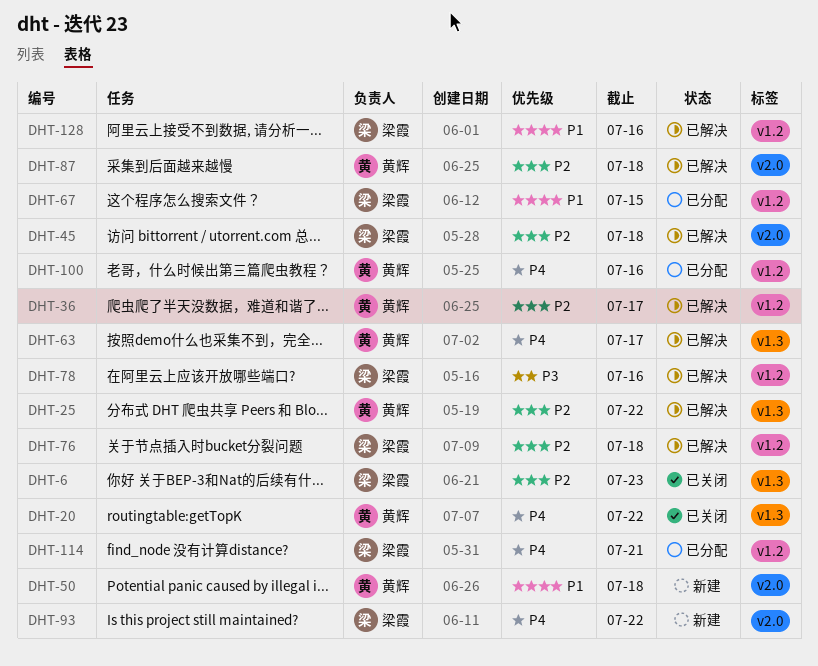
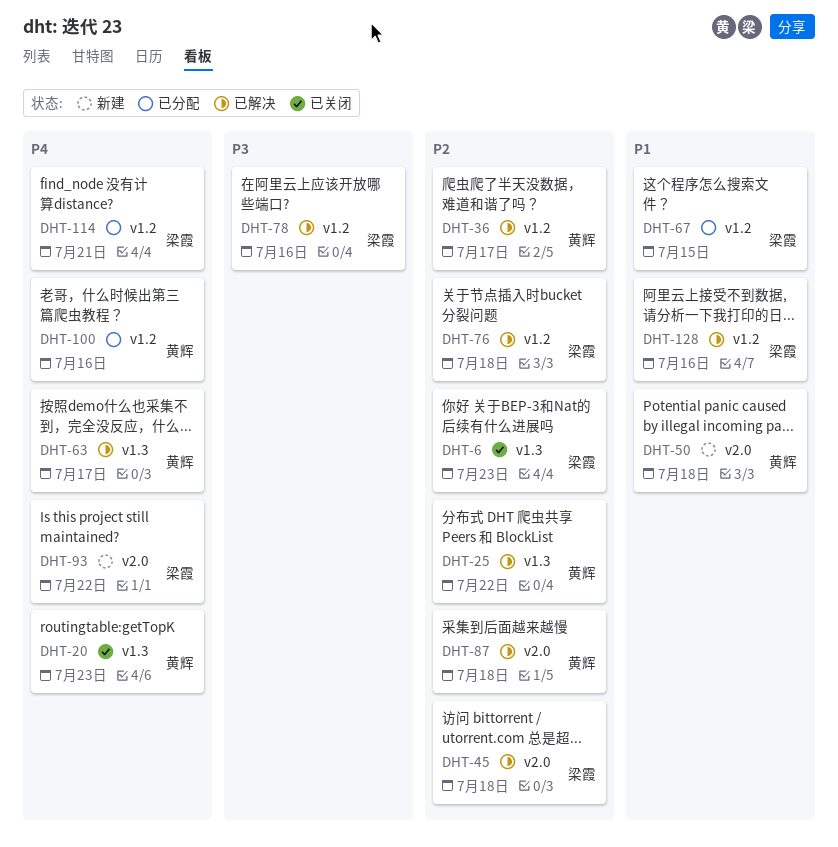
DHT-20, due: Jul 22 -> Jul 23

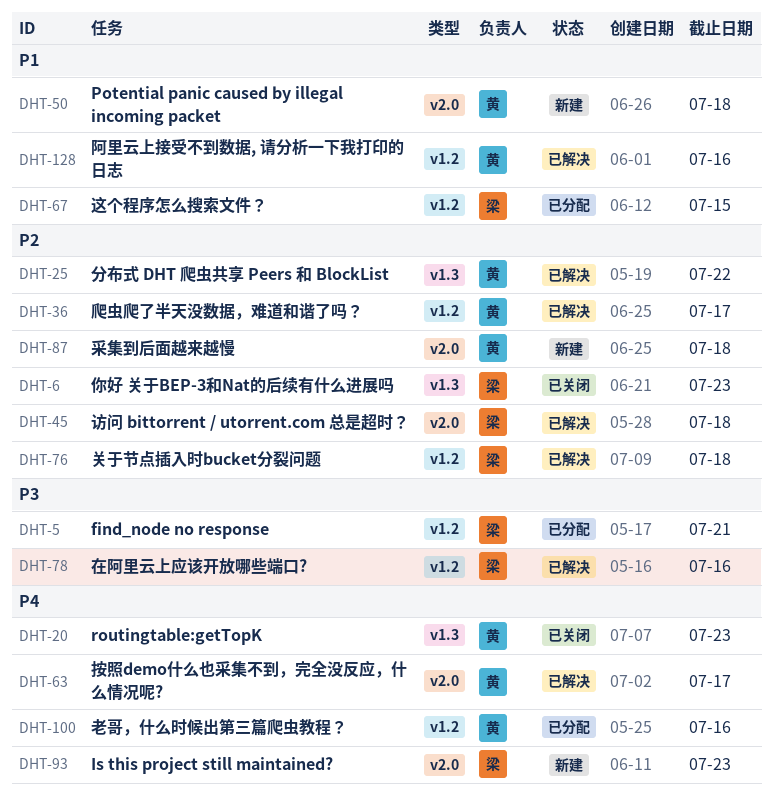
DHT-5: none -> present
DHT-63, label: v1.3 -> v2.0
DHT-87, status: 已解决 -> 新建
DHT-93, due: Jul 22 -> Jul 23
DHT-114: present -> none
DHT-128, owner: 梁霞 -> 黄辉

